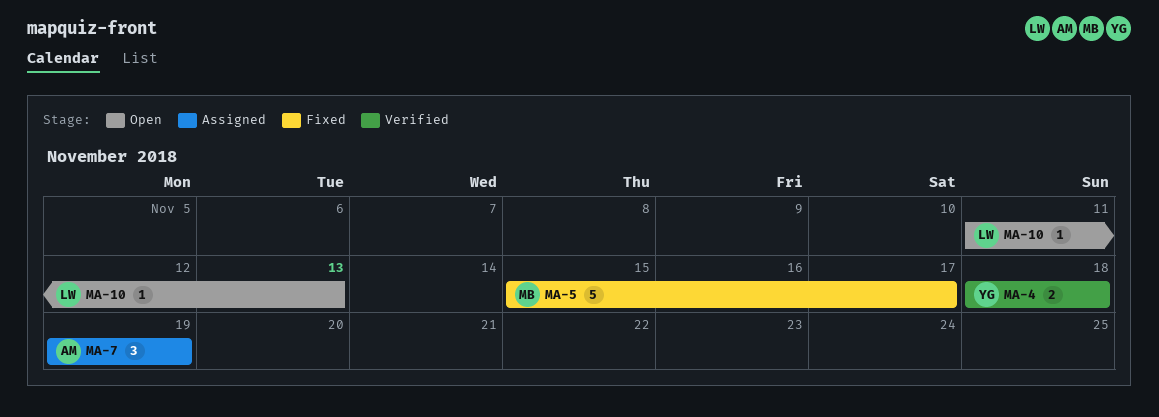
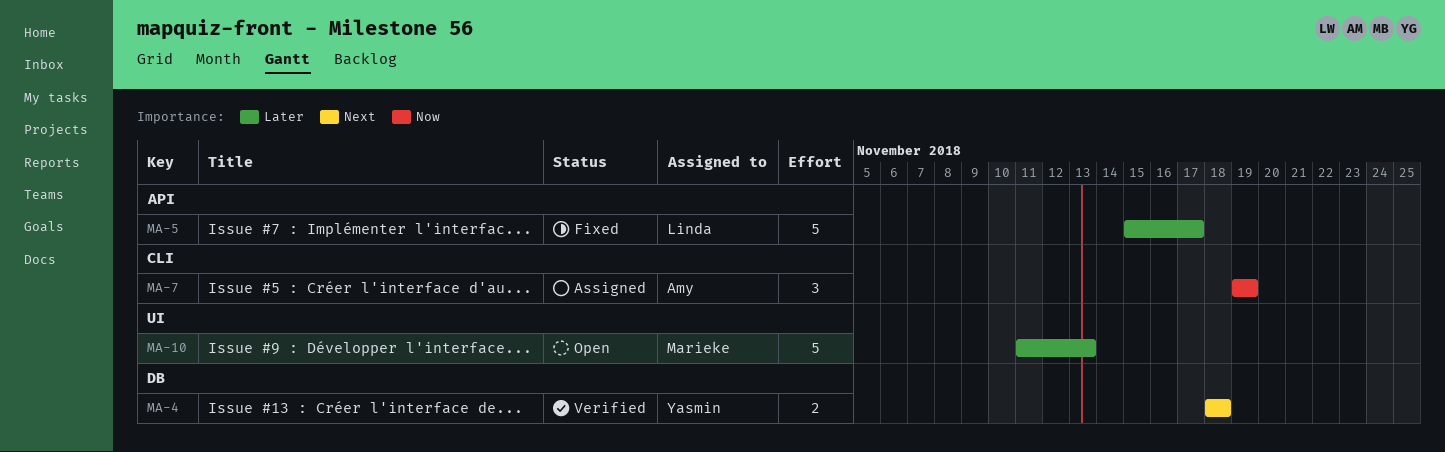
MA-5, owner: Marieke -> Linda
MA-10, owner: Linda -> Marieke
MA-10, estimate: 1 -> 5

